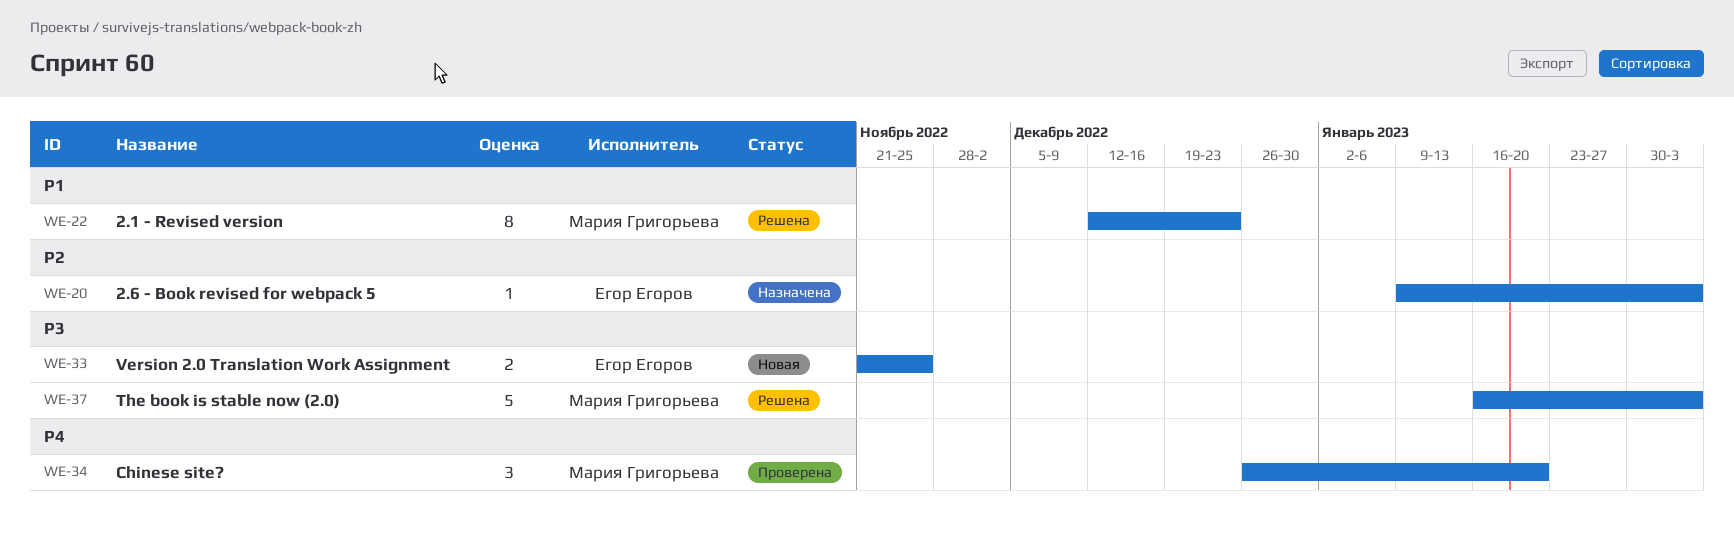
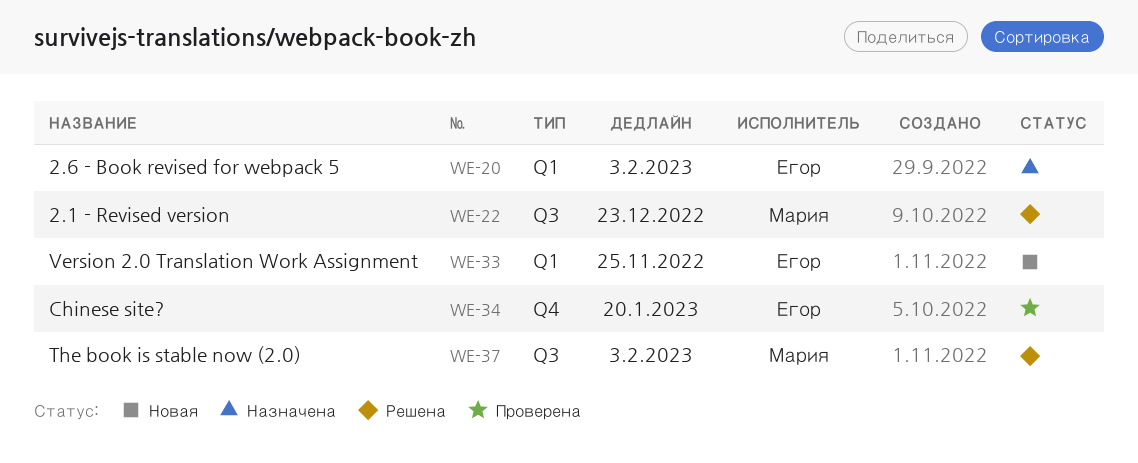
WE-34, owner: Мария Григорьева -> Егор Егоров

